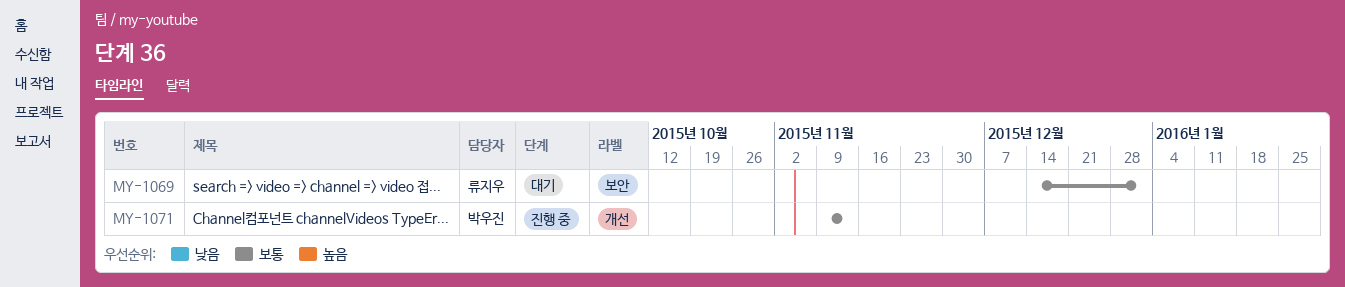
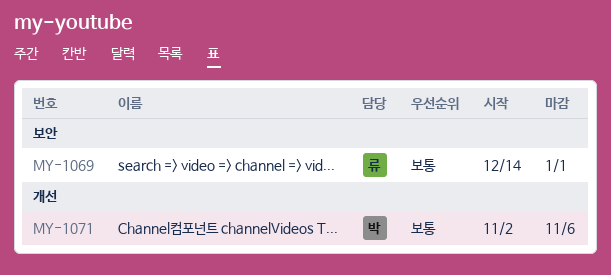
MY-1071, start: Nov 9 -> Nov 2
MY-1071, due: Nov 13 -> Nov 6

